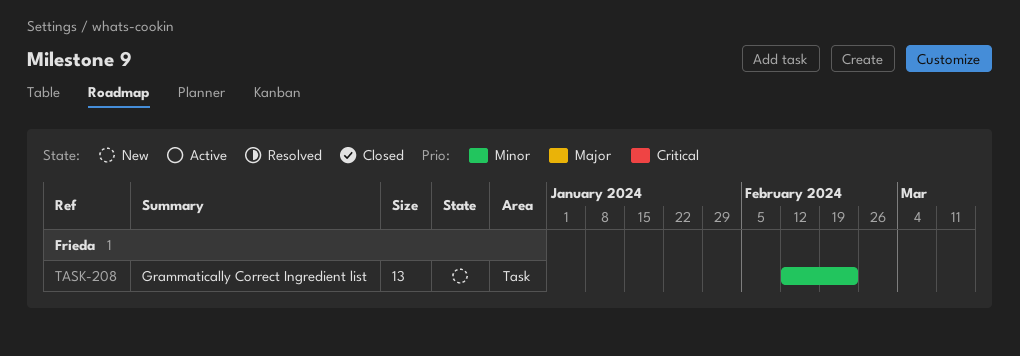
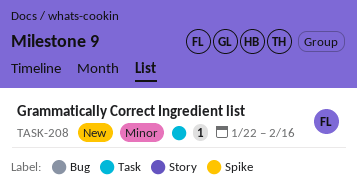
TASK-208, estimate: 13 -> 1
TASK-208, start: Feb 12 -> Jan 22
TASK-208, due: Feb 23 -> Feb 16

